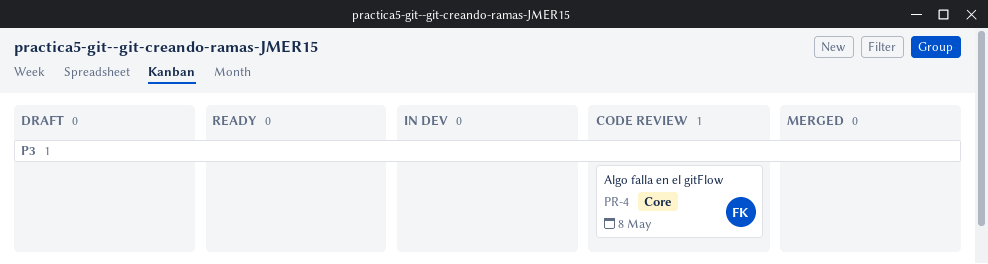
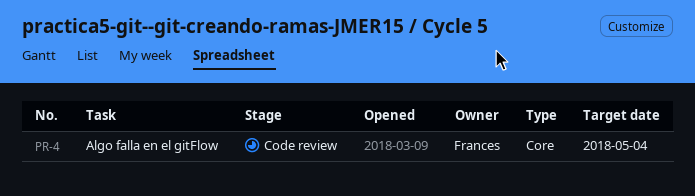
PR-4, due: May 8 -> May 4

